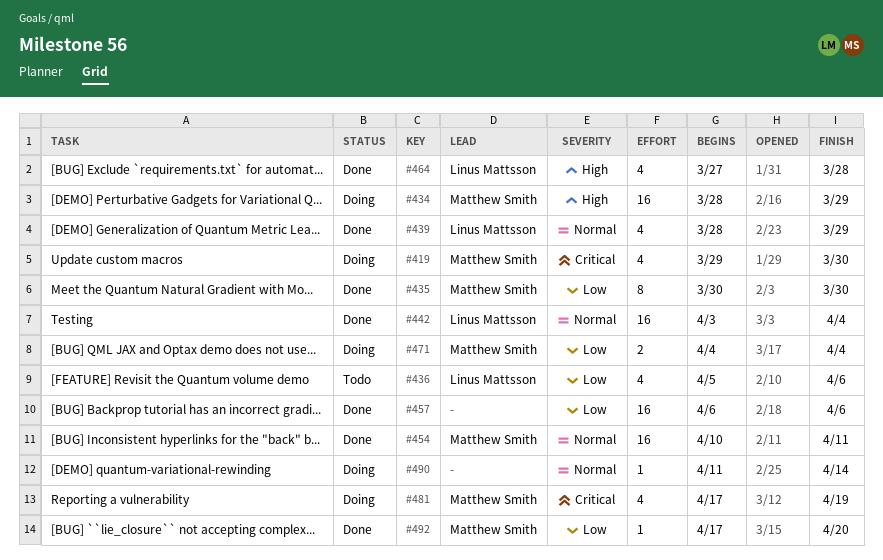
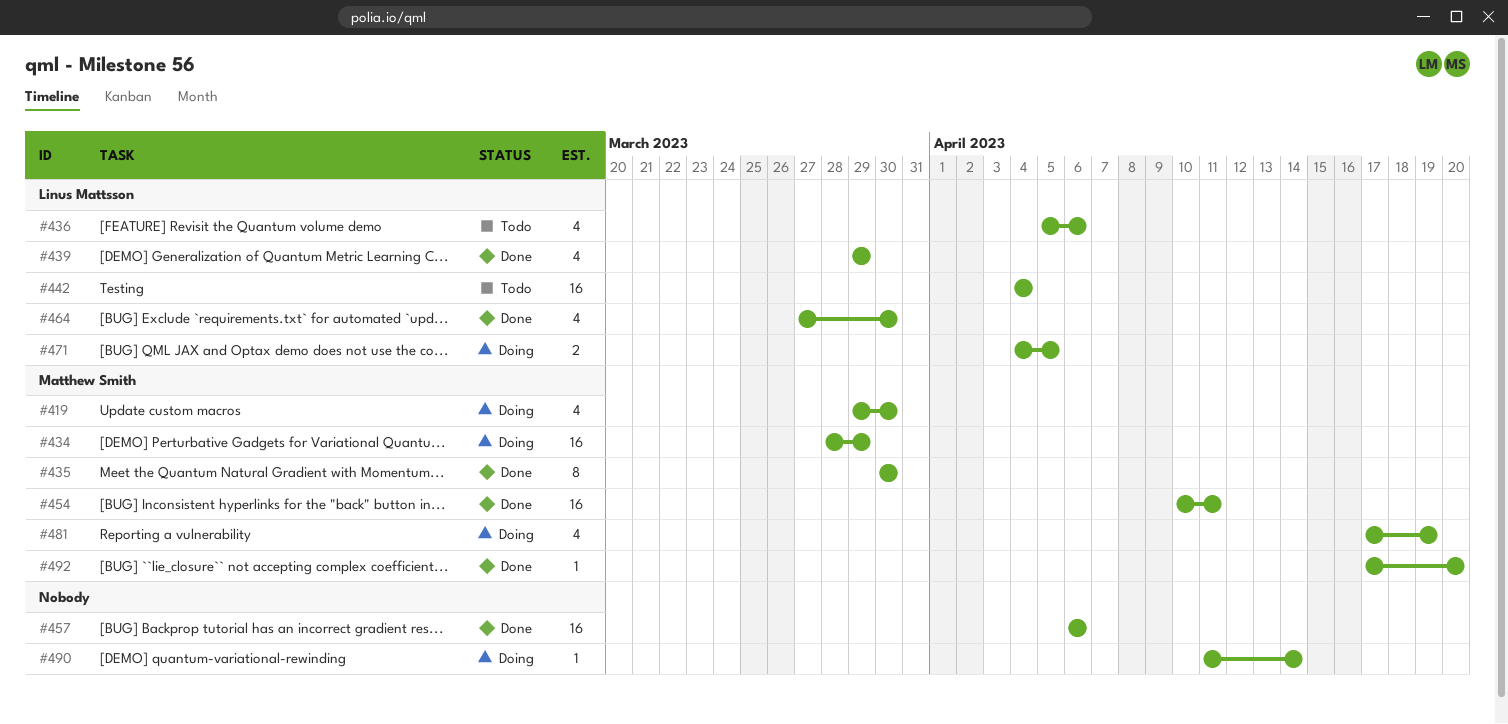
#439, start: Mar 28 -> Mar 29
#442, status: Done -> Todo
#442, start: Apr 3 -> Apr 4
#464, due: Mar 28 -> Mar 30
#471, owner: Matthew Smith -> Linus Mattsson
#471, due: Apr 4 -> Apr 5

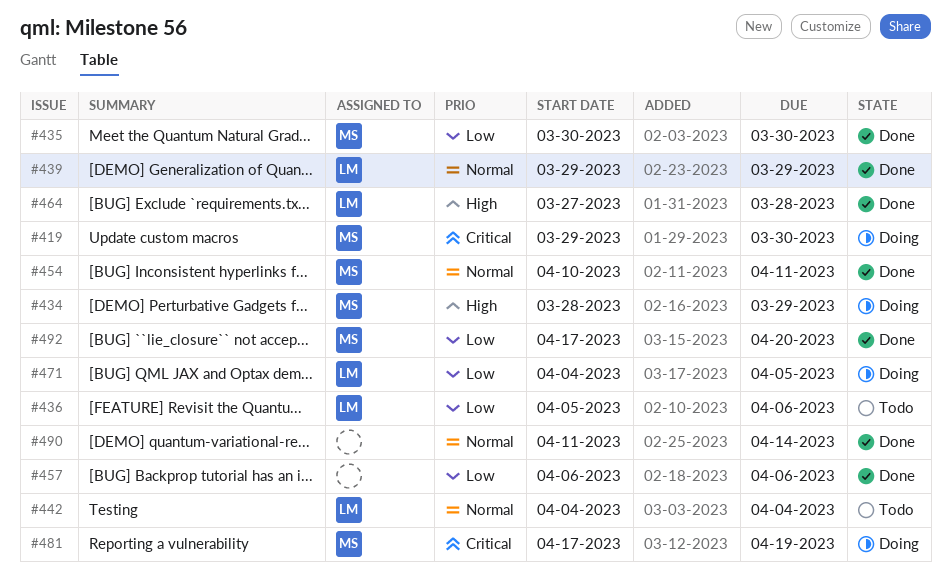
#464, due: Mar 30 -> Mar 28
#490, status: Doing -> Done

